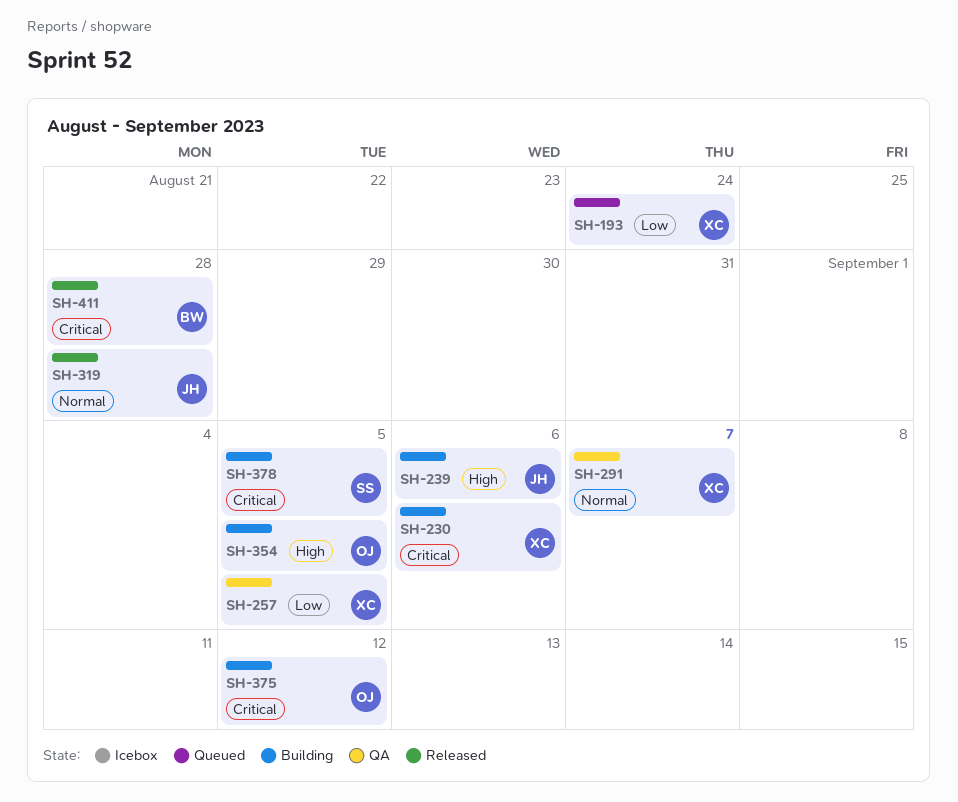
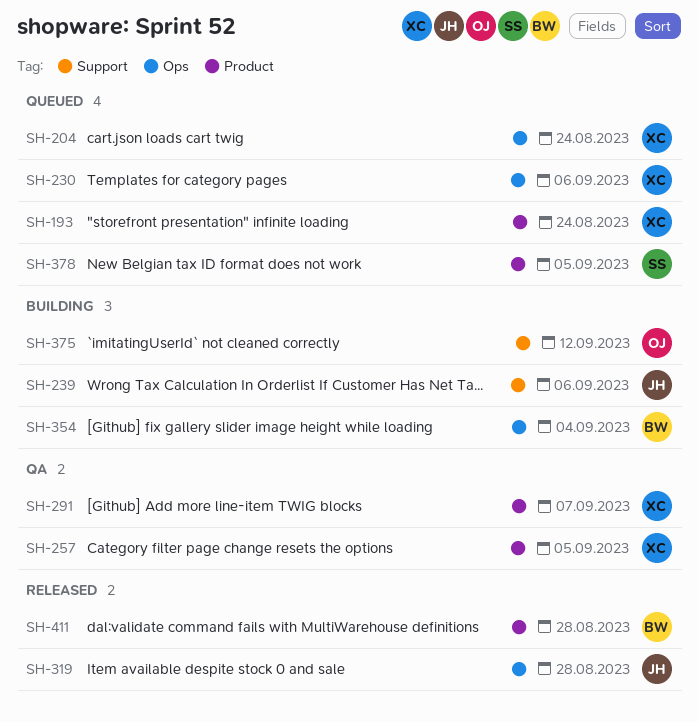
SH-204: none -> present
SH-230, status: Building -> Queued
SH-354, owner: OJ -> BW
SH-354, due: Sep 5 -> Sep 4
SH-378, status: Building -> Queued

